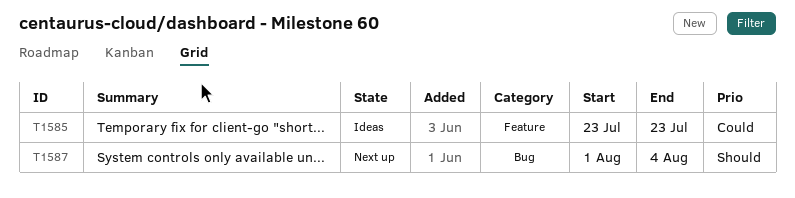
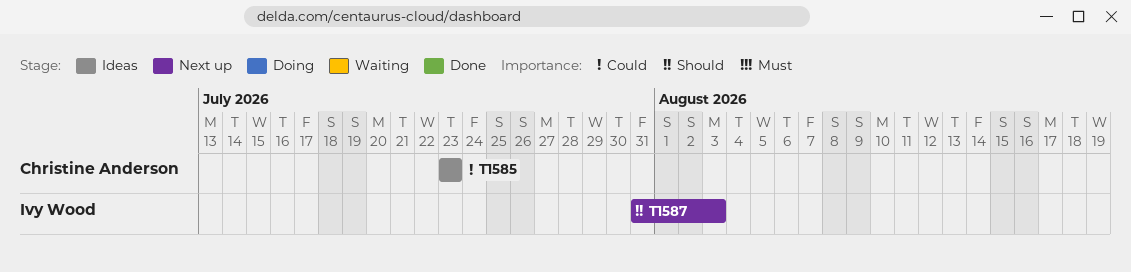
T1587, start: Aug 1 -> Jul 31
T1587, due: Aug 4 -> Aug 3

